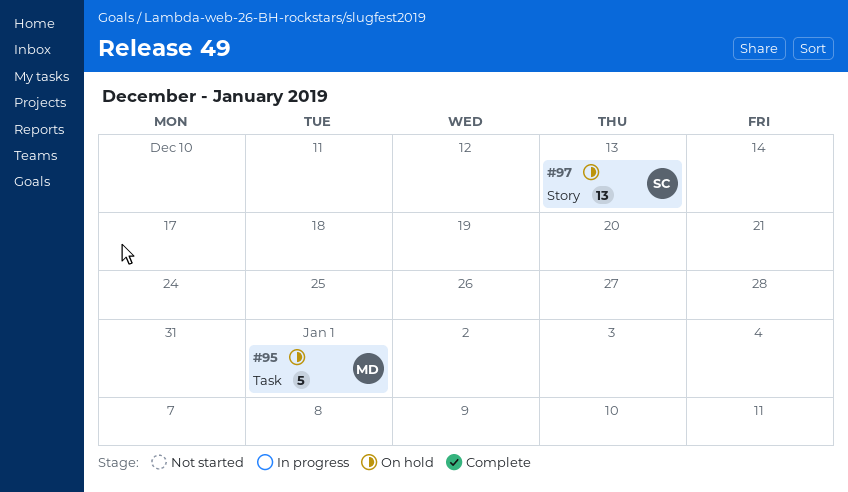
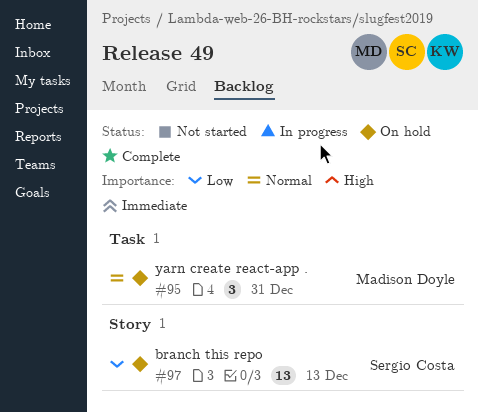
#95, estimate: 5 -> 3
#95, due: Jan 1 -> Dec 31

